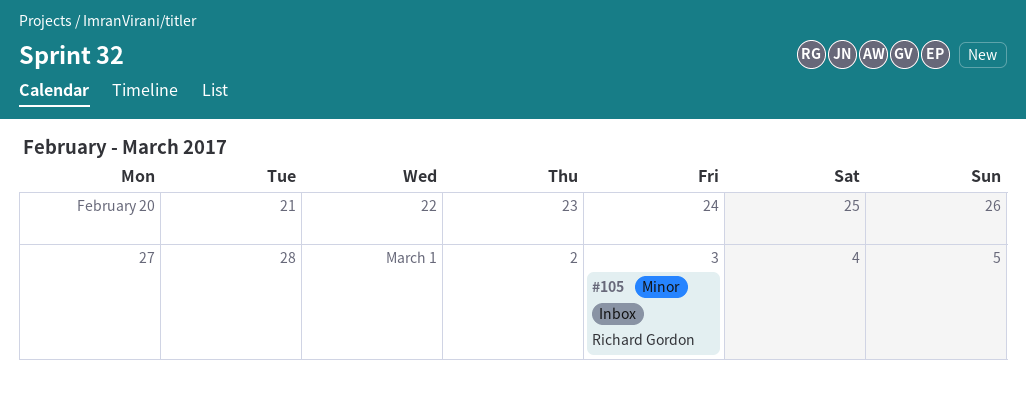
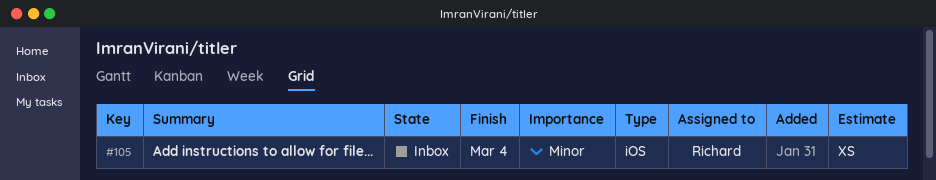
#105, due: Mar 3 -> Mar 4

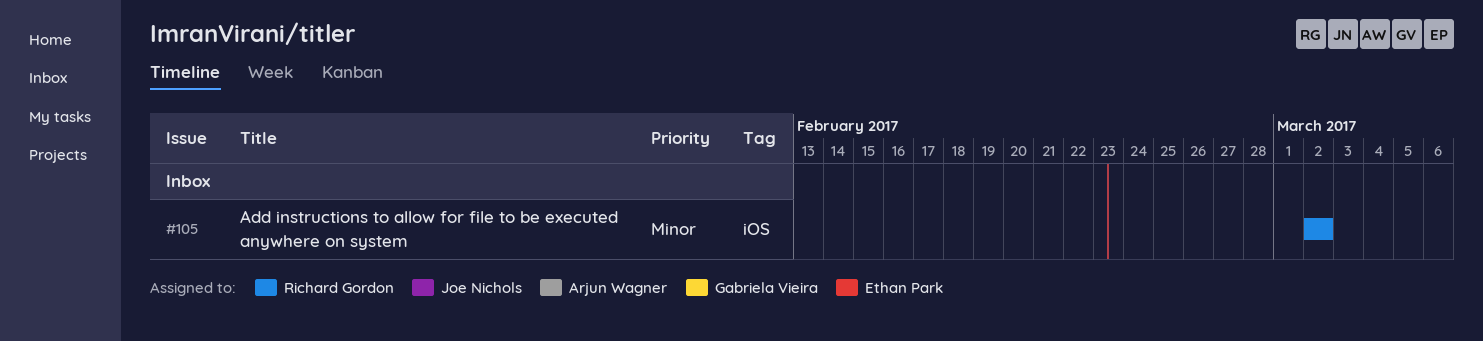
#105, due: Mar 4 -> Mar 2

